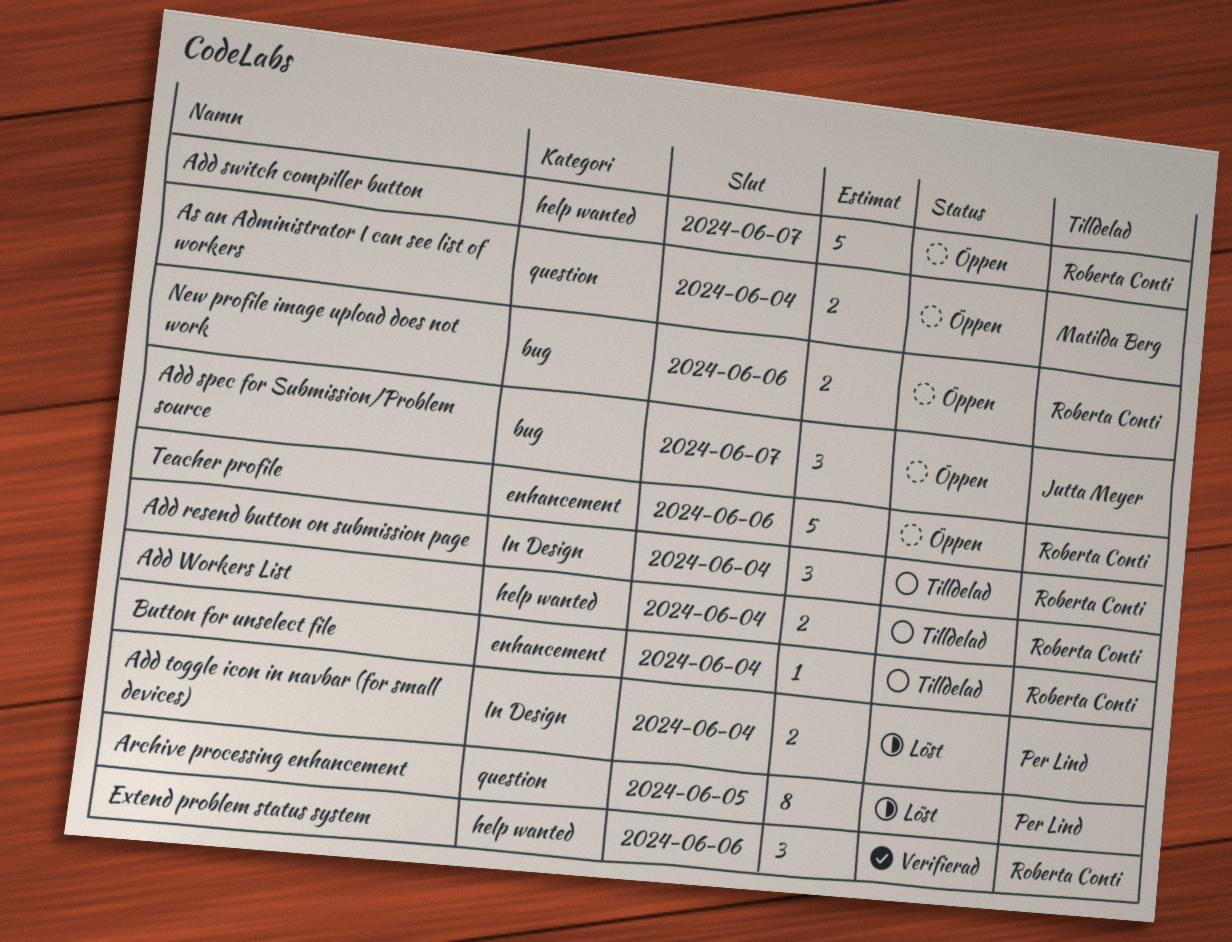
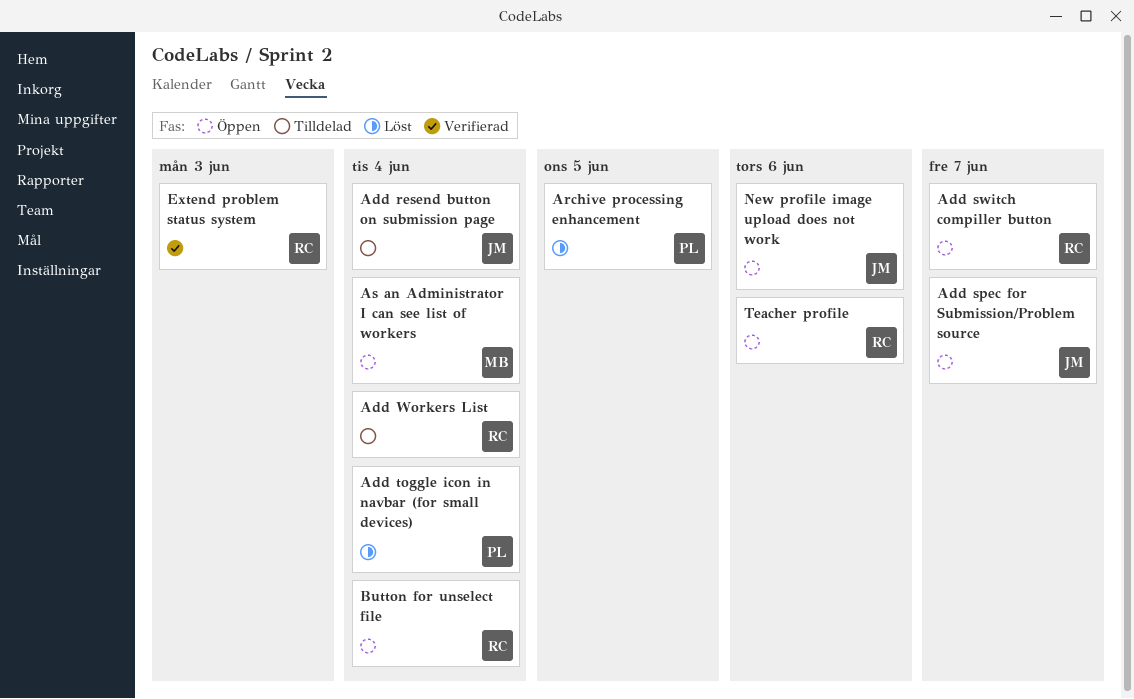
Add resend button on submission page, owner: Roberta Conti -> Jutta Meyer
Button for unselect file, status: Tilldelad -> Öppen
Extend problem status system, due: Jun 6 -> Jun 3
New profile image upload does not work, owner: Roberta Conti -> Jutta Meyer

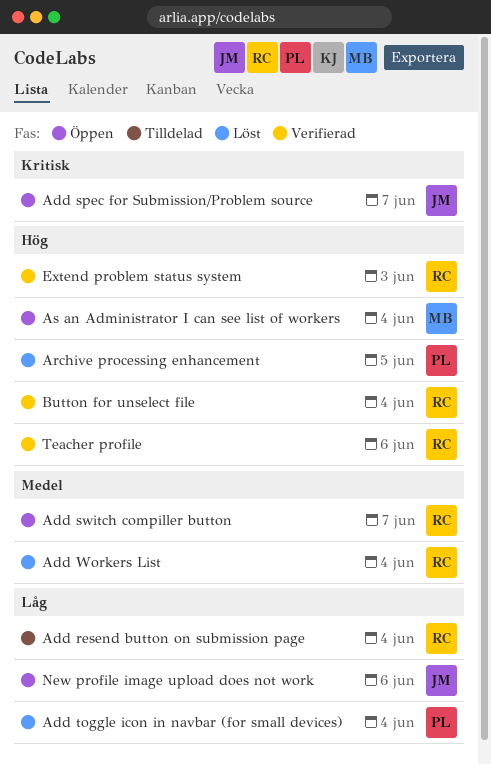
Add resend button on submission page, owner: JM -> RC
Add Workers List, status: Tilldelad -> Löst
Button for unselect file, status: Öppen -> Verifierad
Teacher profile, status: Öppen -> Verifierad

